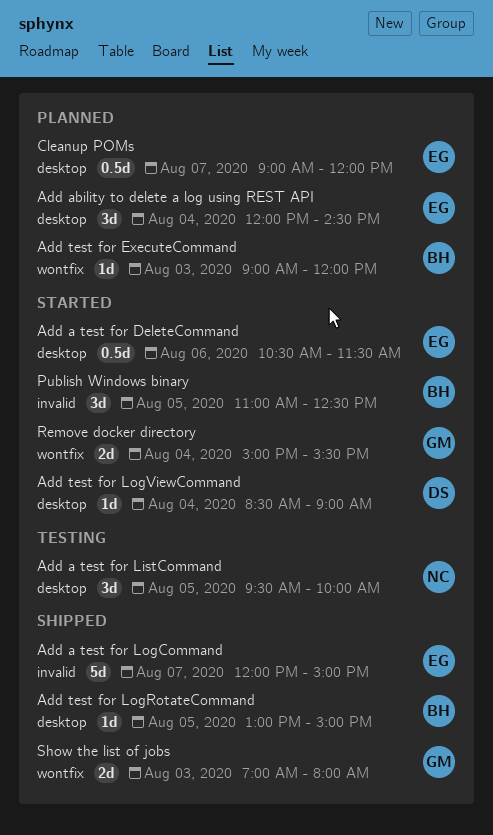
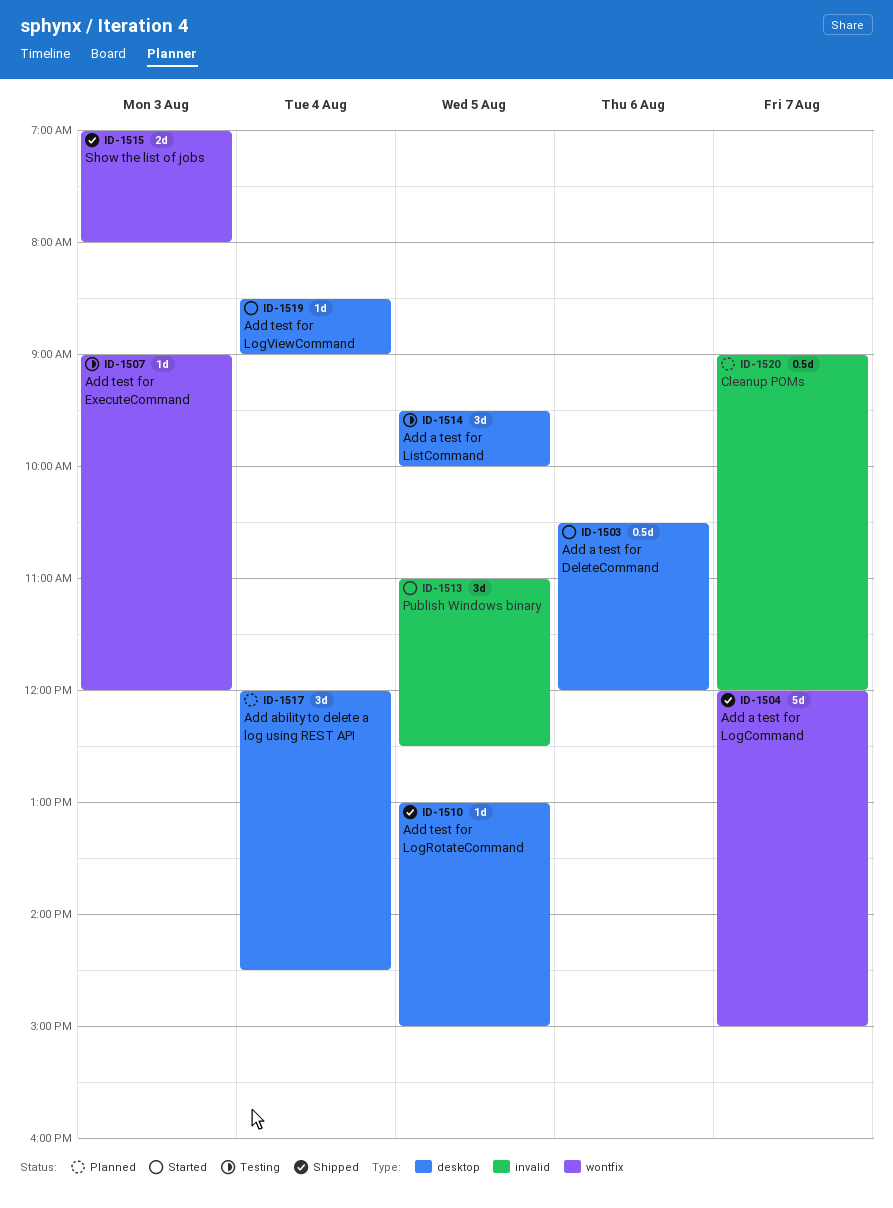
Add a test for DeleteCommand, ends: 11:30 -> 12:00
Add a test for LogCommand, label: invalid -> wontfix
Add test for ExecuteCommand, status: Planned -> Testing
Cleanup POMs, label: desktop -> invalid
Remove docker directory: present -> none

